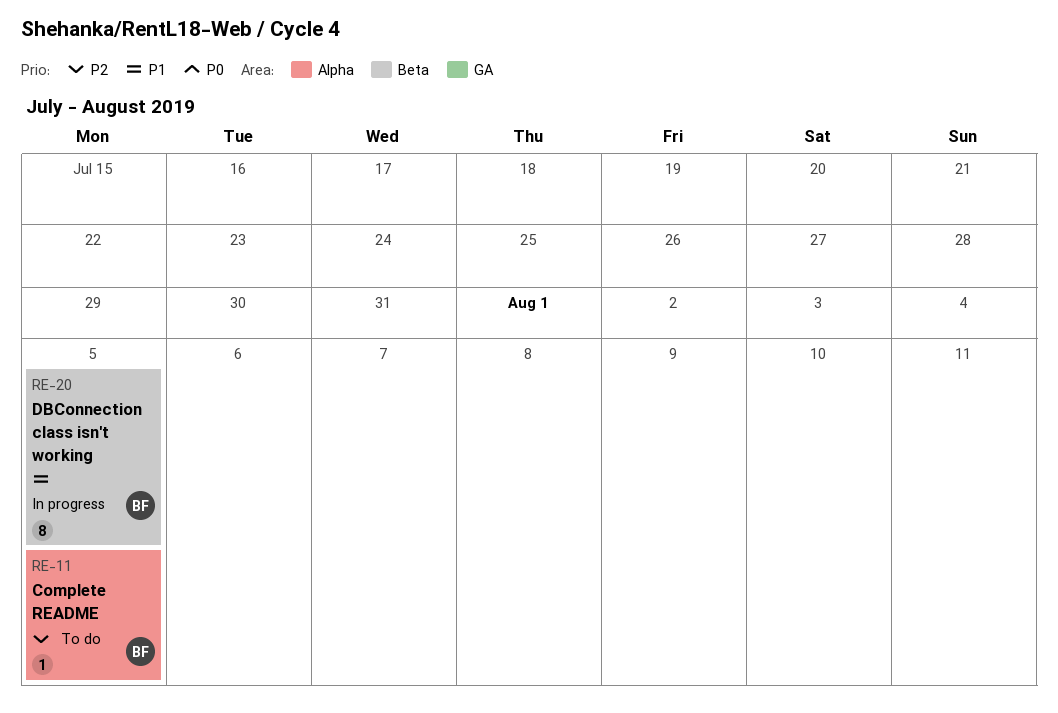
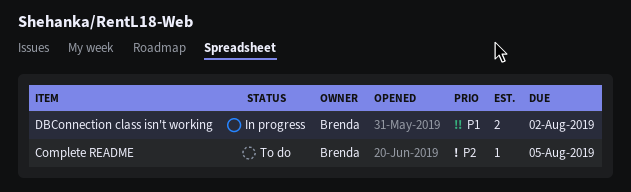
DBConnection class isn't working, estimate: 8 -> 2
DBConnection class isn't working, due: Aug 5 -> Aug 2

